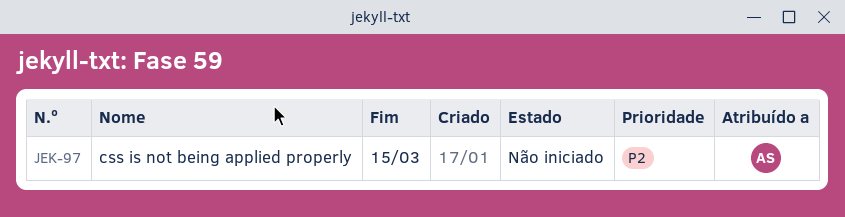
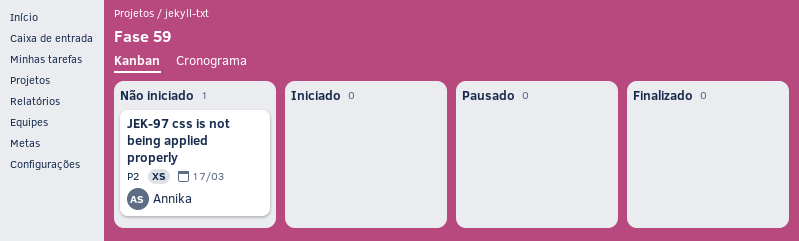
JEK-97, due: Mar 15 -> Mar 17

